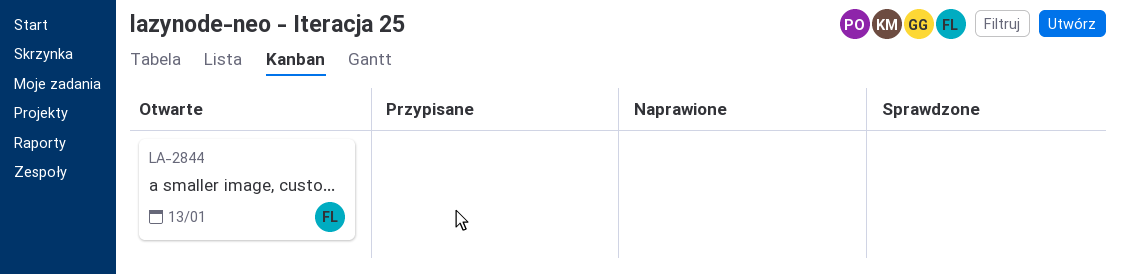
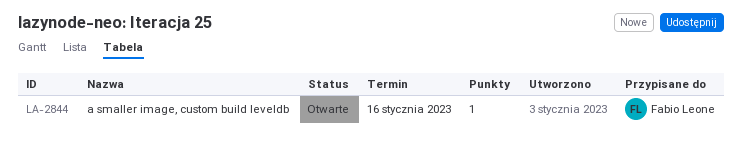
LA-2844, due: Jan 13 -> Jan 16

